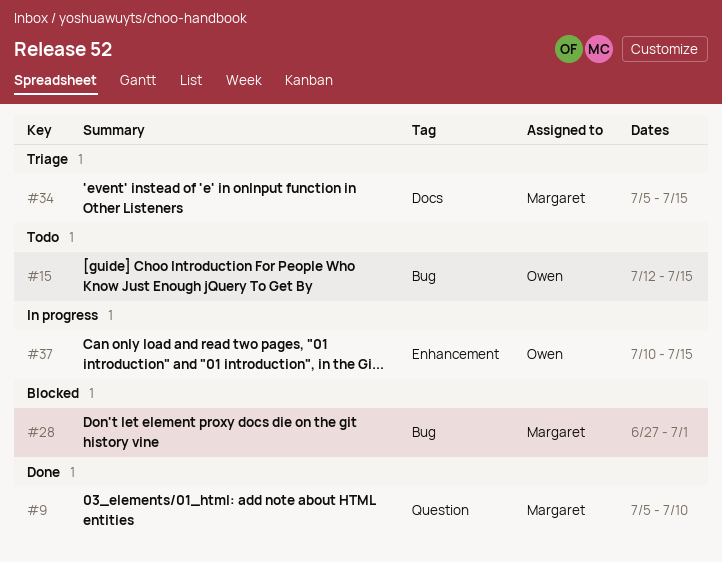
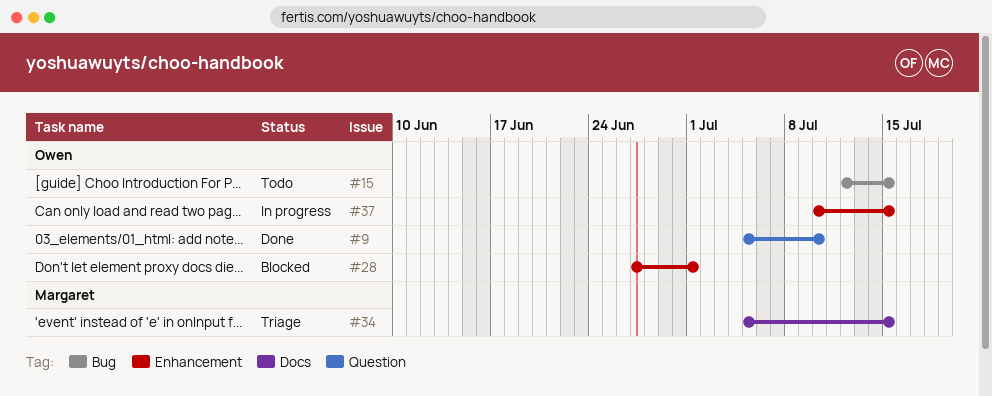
#9, owner: Margaret -> Owen
#28, owner: Margaret -> Owen
#28, label: Bug -> Enhancement

